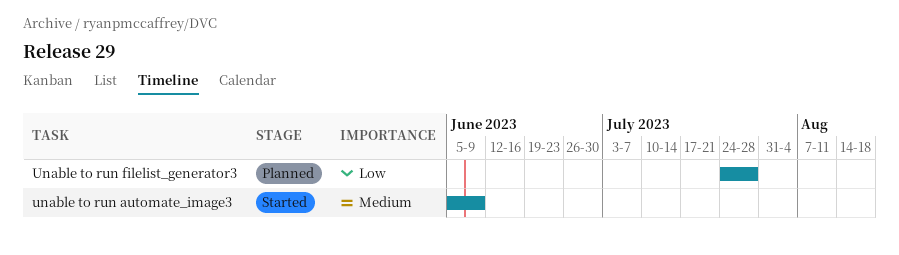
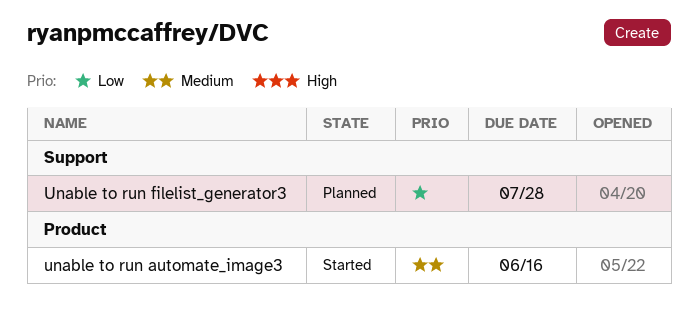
unable to run automate_image3, due: Jun 9 -> Jun 16

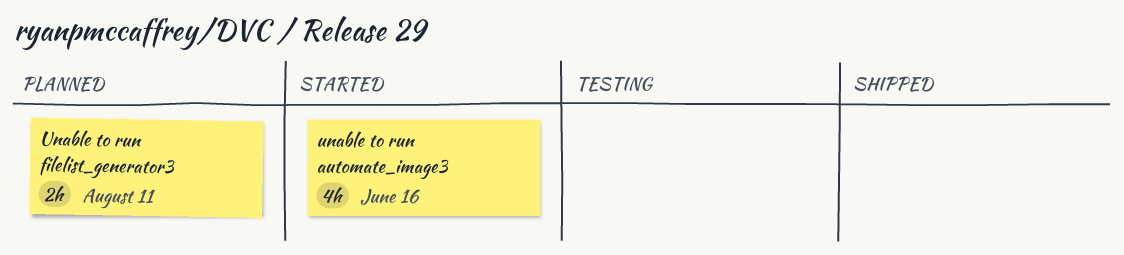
Unable to run filelist_generator3, due: Jul 28 -> Aug 11

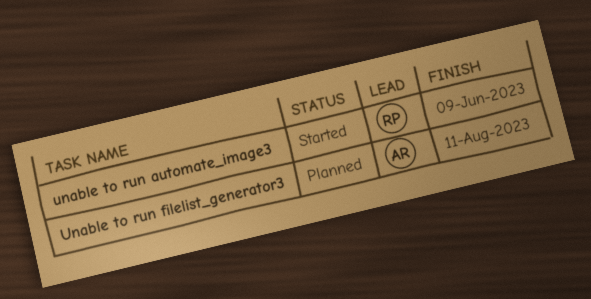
unable to run automate_image3, due: Jun 16 -> Jun 9

